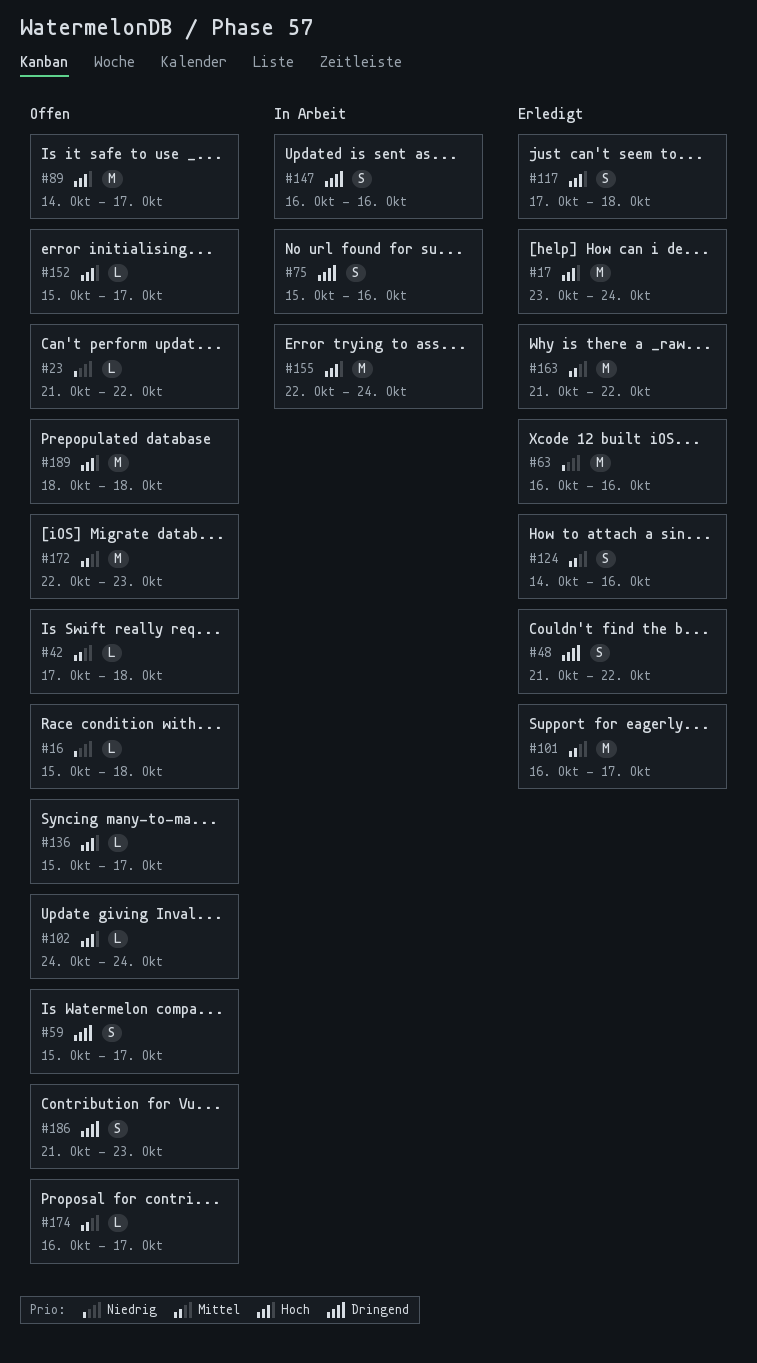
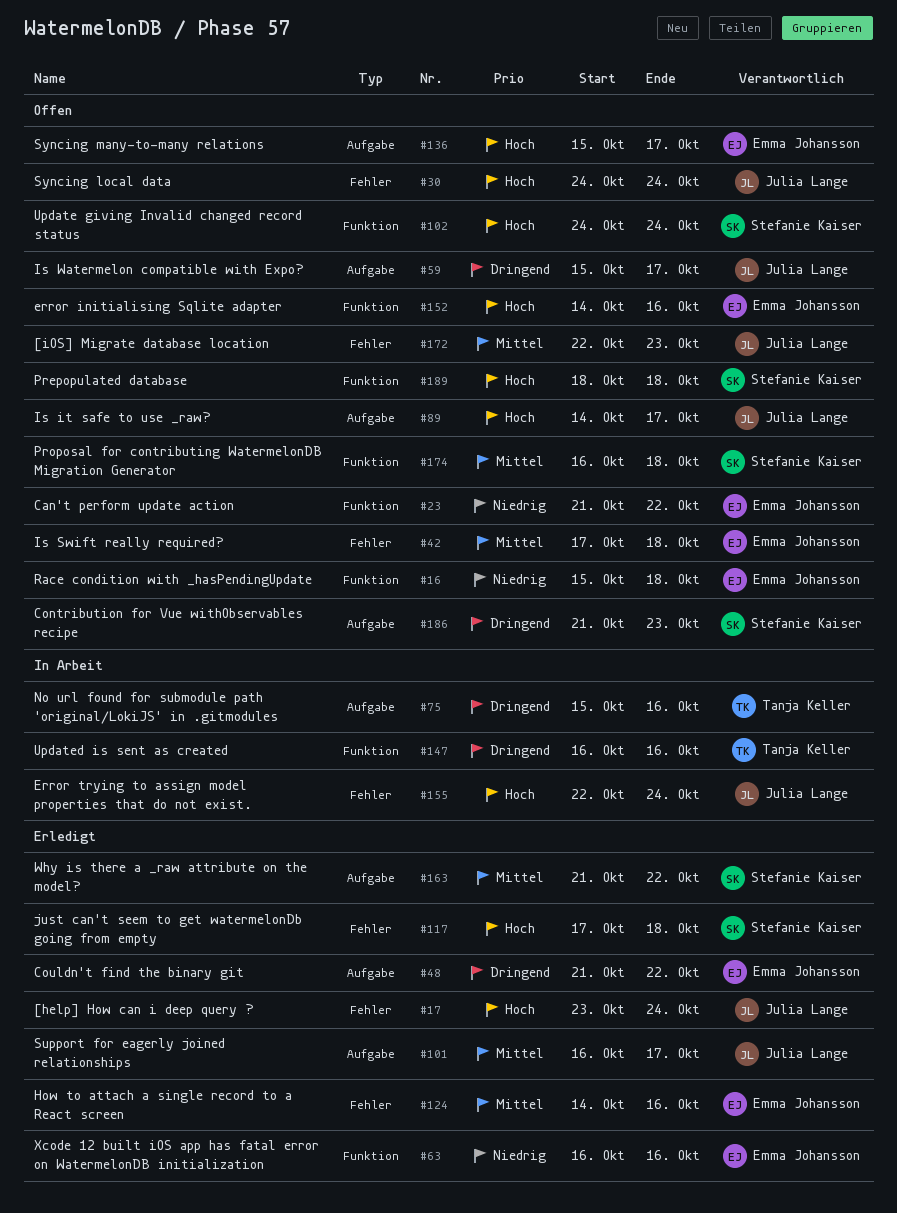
#30: none -> present
#152, start: Oct 15 -> Oct 14
#152, due: Oct 17 -> Oct 16
#174, due: Oct 17 -> Oct 18

